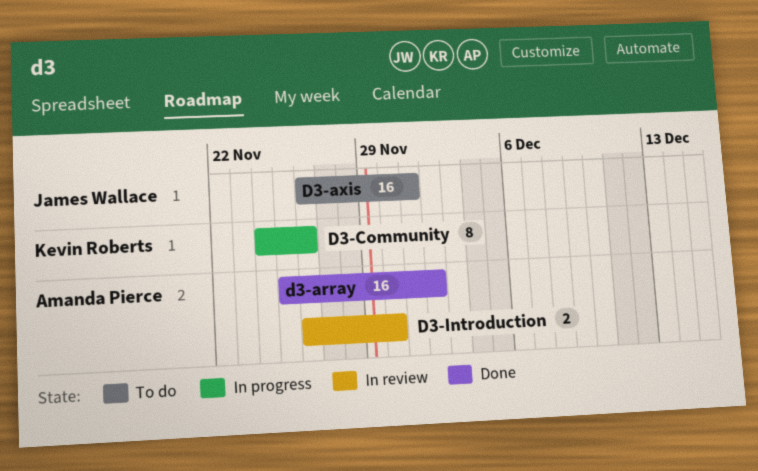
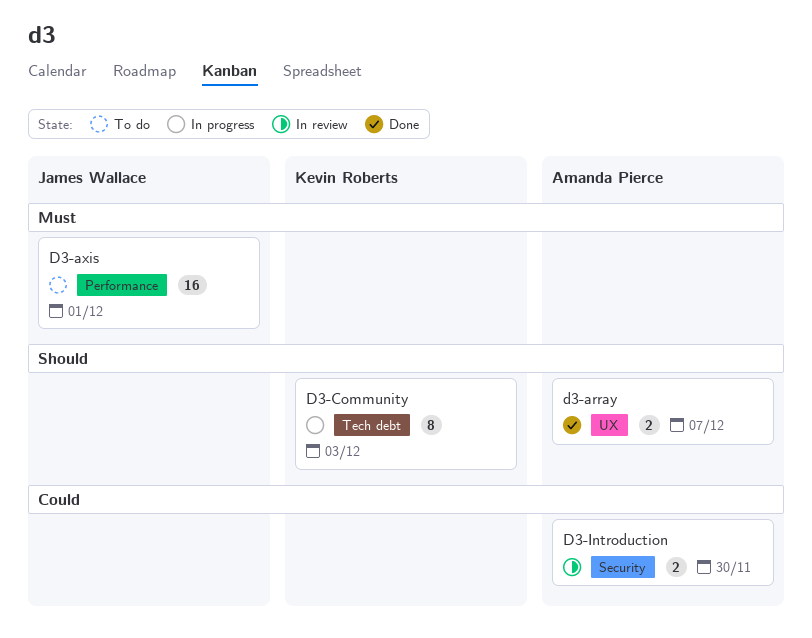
d3-array, estimate: 16 -> 2
d3-array, due: Dec 2 -> Dec 7
D3-Community, due: Nov 26 -> Dec 3

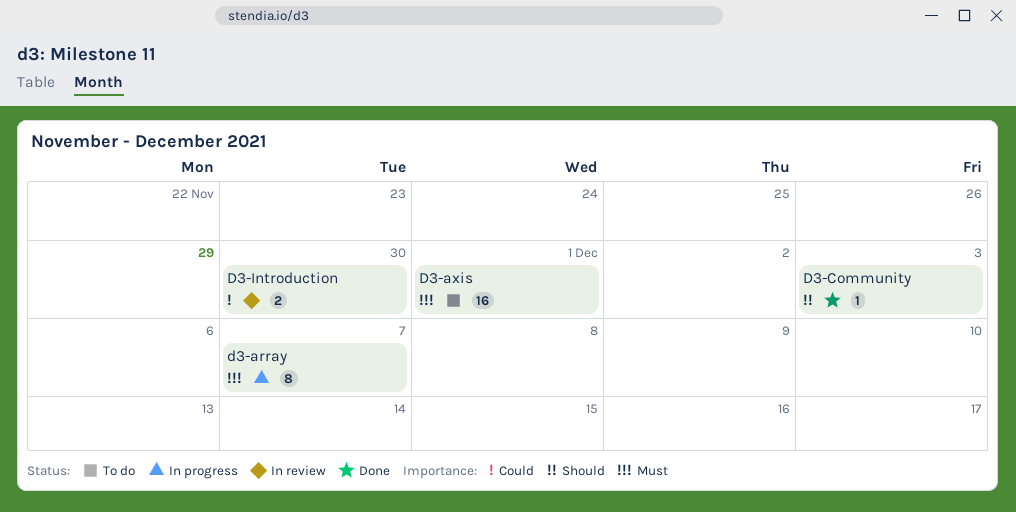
d3-array, status: Done -> In progress
d3-array, priority: Should -> Must
d3-array, estimate: 2 -> 8
D3-Community, status: In progress -> Done
D3-Community, estimate: 8 -> 1

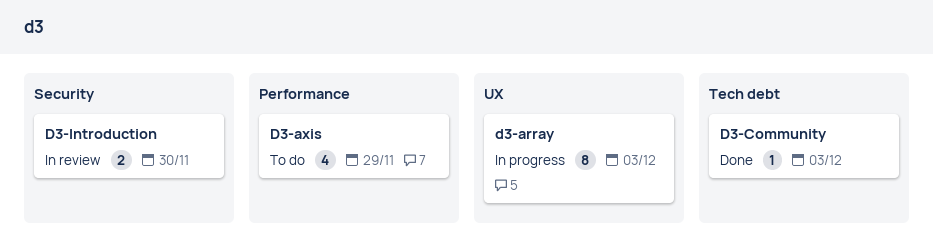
d3-array, due: Dec 7 -> Dec 3
D3-axis, estimate: 16 -> 4
D3-axis, due: Dec 1 -> Nov 29

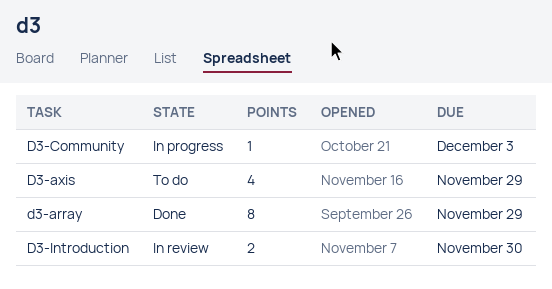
d3-array, status: In progress -> Done
d3-array, due: Dec 3 -> Nov 29
D3-Community, status: Done -> In progress

